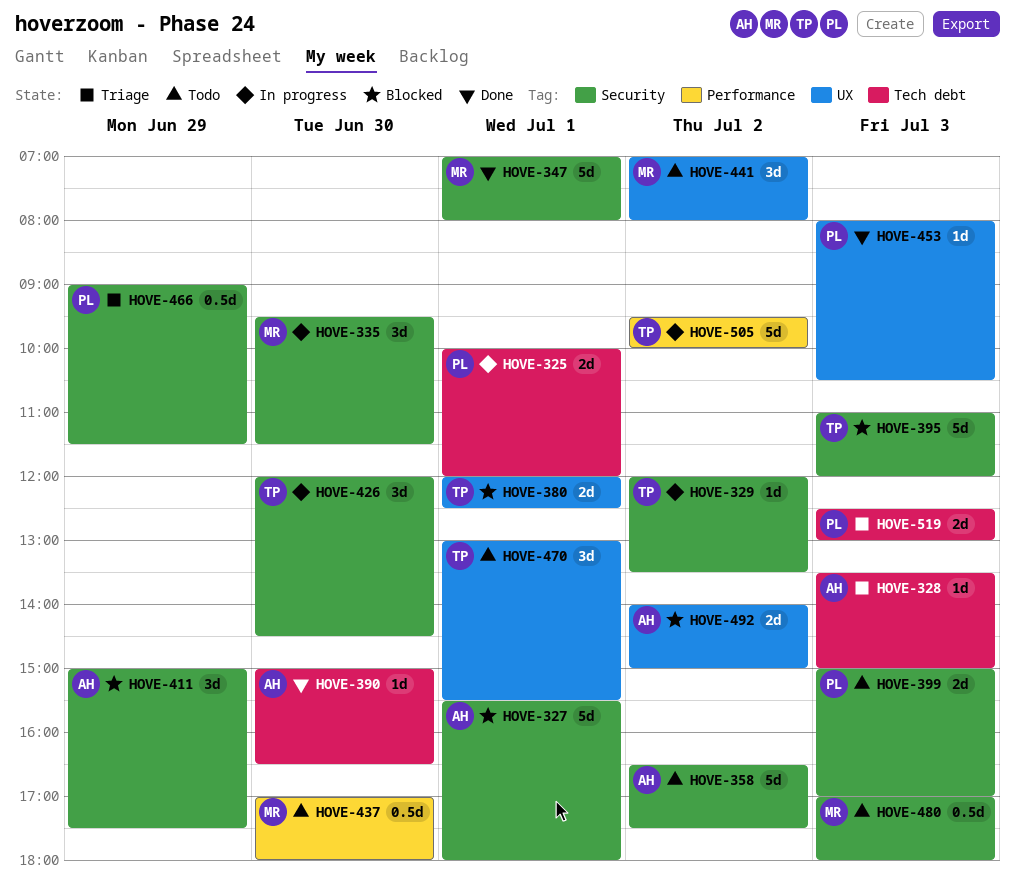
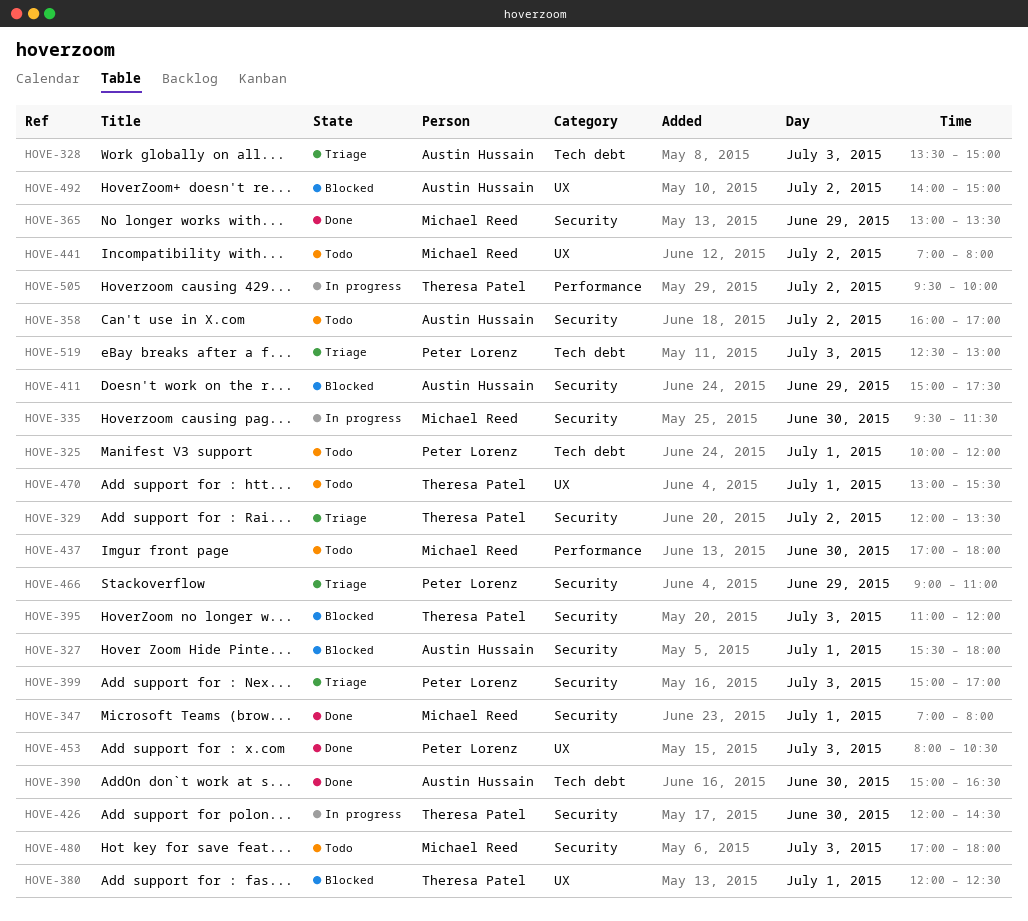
HOVE-325, status: In progress -> Todo
HOVE-329, status: In progress -> Triage
HOVE-358, begins: 16:30 -> 16:00
HOVE-358, ends: 17:30 -> 17:00
HOVE-365: none -> present
HOVE-399, status: Todo -> Triage
HOVE-466, ends: 11:30 -> 11:00

